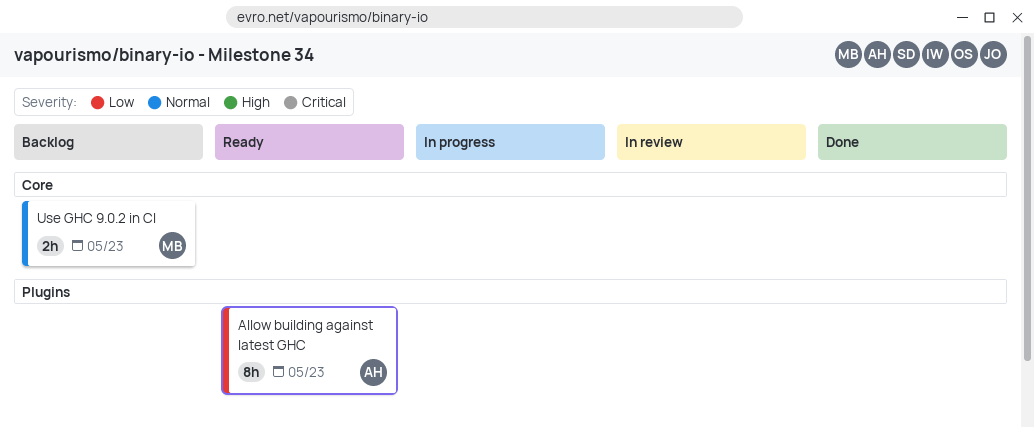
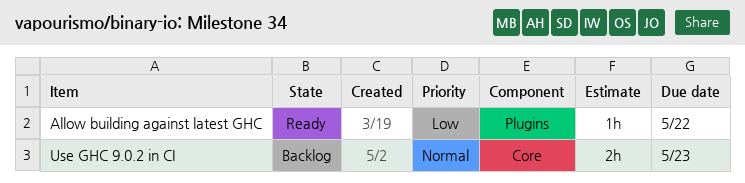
Allow building against latest GHC, estimate: 8h -> 1h
Allow building against latest GHC, due: May 23 -> May 22

